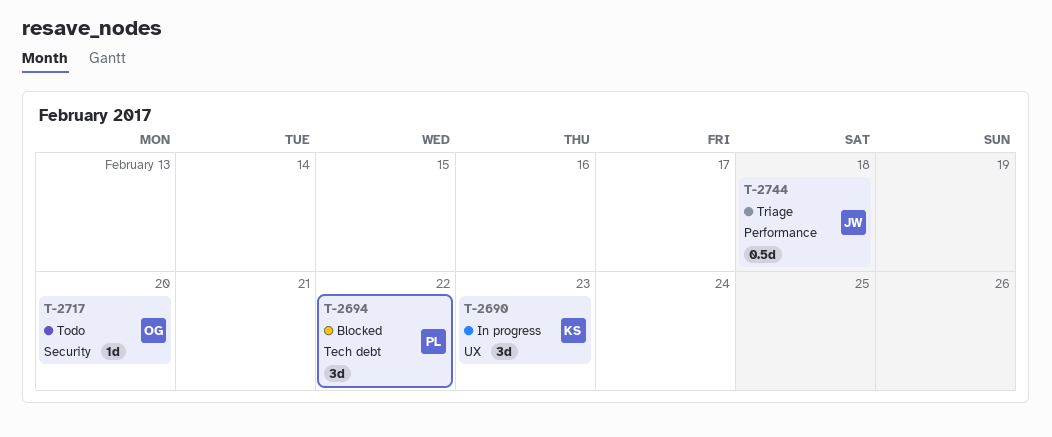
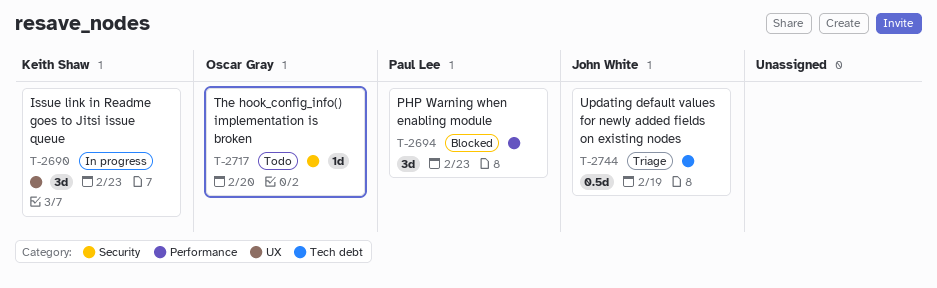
T-2694, label: Tech debt -> Performance
T-2694, due: Feb 22 -> Feb 23
T-2744, label: Performance -> Tech debt
T-2744, due: Feb 18 -> Feb 19

